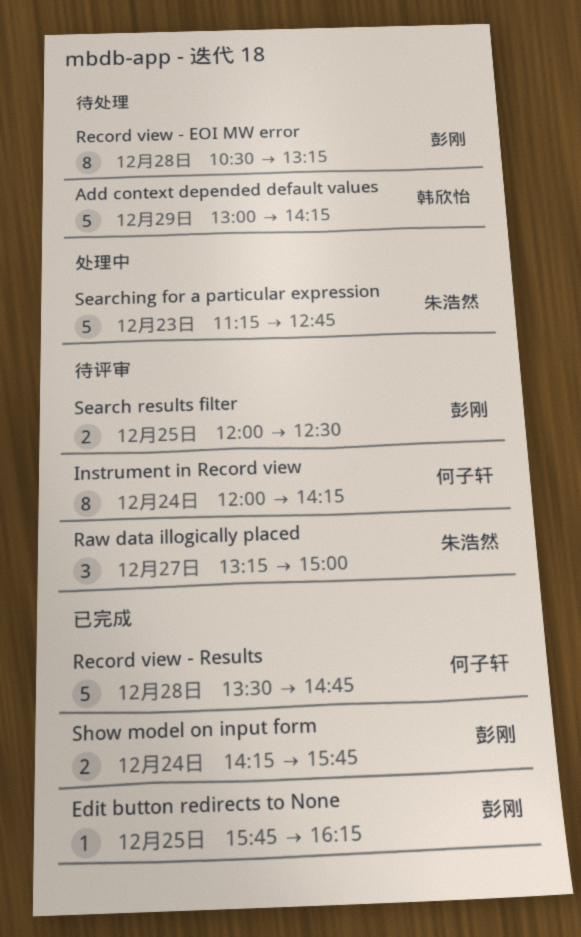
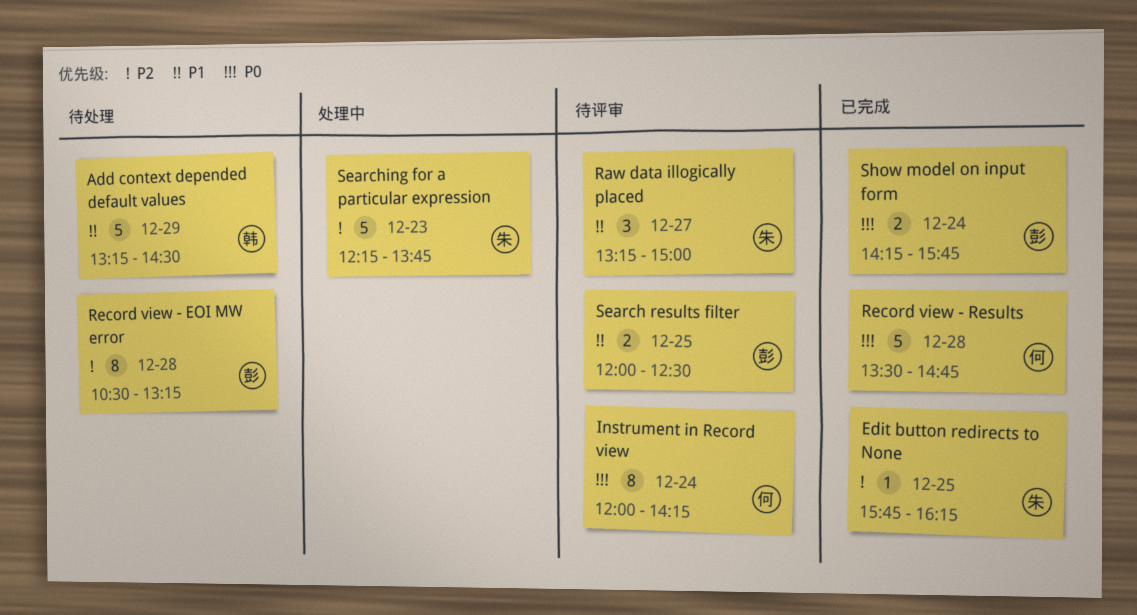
Add context depended default values, begins: 13:00 -> 13:15
Add context depended default values, ends: 14:15 -> 14:30
Edit button redirects to None, owner: 彭刚 -> 朱浩然
Searching for a particular expression, begins: 11:15 -> 12:15
Searching for a particular expression, ends: 12:45 -> 13:45

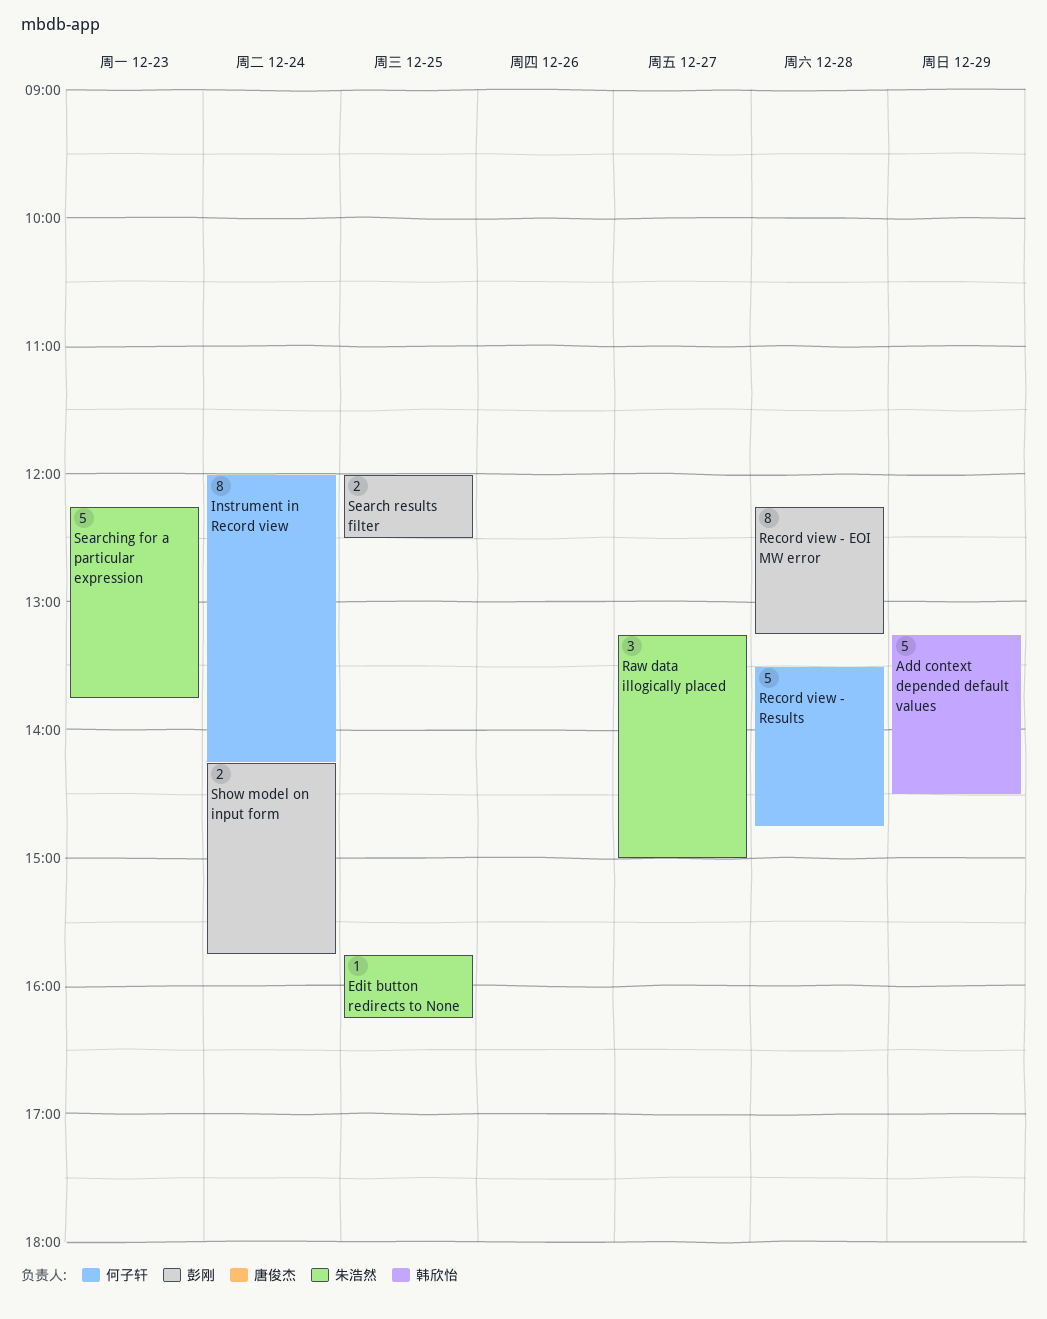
Record view - EOI MW error, begins: 10:30 -> 12:15

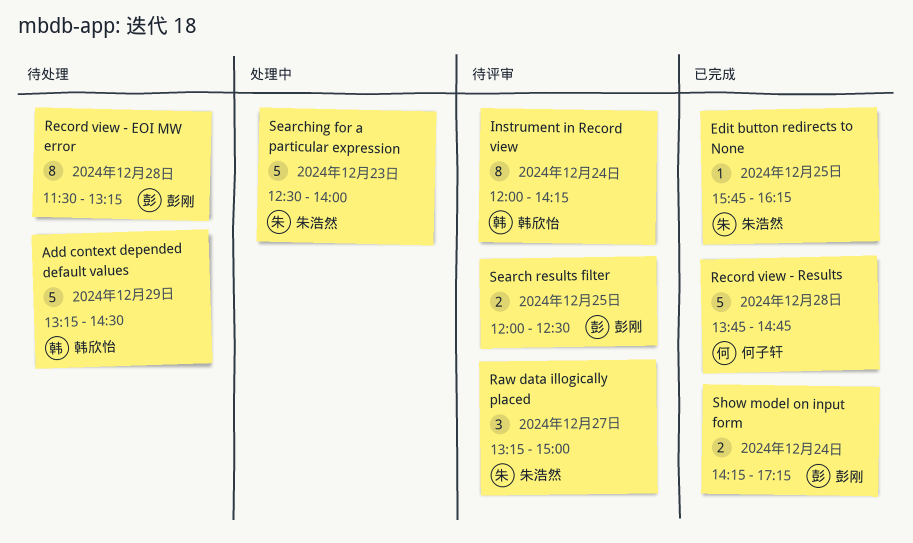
Instrument in Record view, owner: 何子轩 -> 韩欣怡
Record view - EOI MW error, begins: 12:15 -> 11:30
Record view - Results, begins: 13:30 -> 13:45
Searching for a particular expression, begins: 12:15 -> 12:30
Searching for a particular expression, ends: 13:45 -> 14:00
Show model on input form, ends: 15:45 -> 17:15

